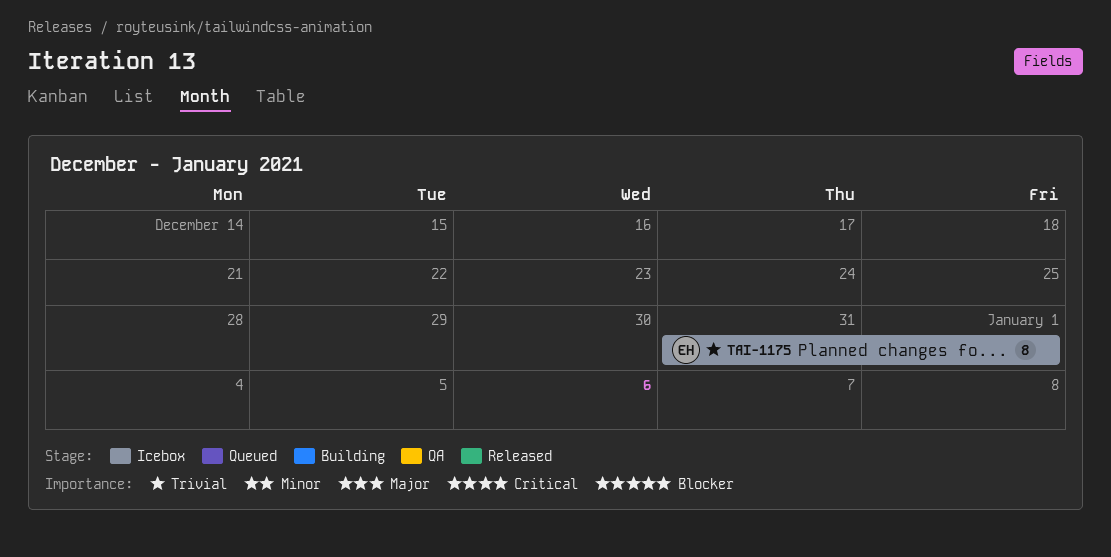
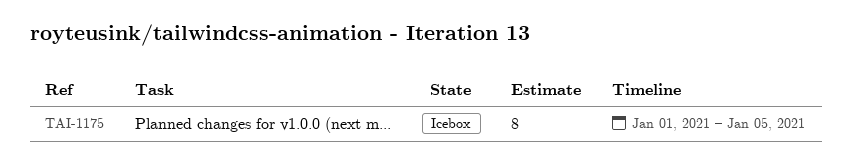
TAI-1175, start: Dec 31 -> Jan 1
TAI-1175, due: Jan 1 -> Jan 5

